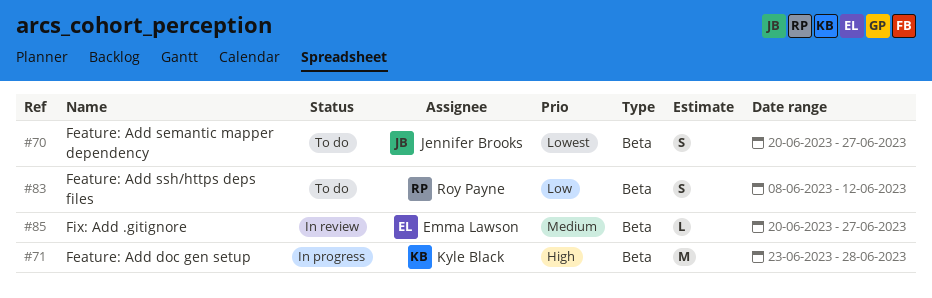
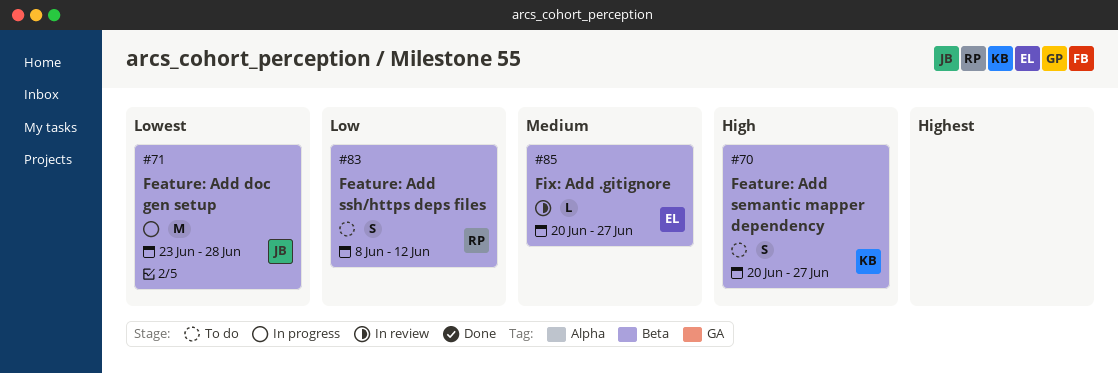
#70, owner: Jennifer Brooks -> Kyle Black
#70, priority: Lowest -> High
#71, owner: Kyle Black -> Jennifer Brooks
#71, priority: High -> Lowest

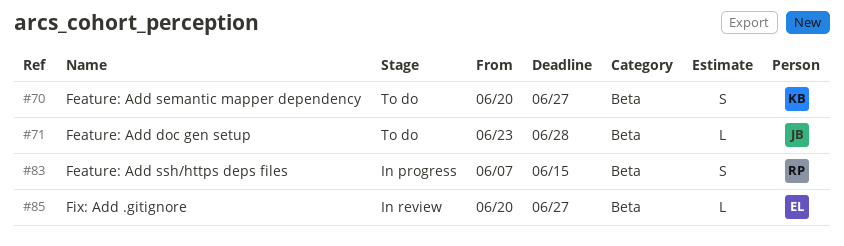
#71, status: In progress -> To do
#71, estimate: M -> L
#83, status: To do -> In progress
#83, start: Jun 8 -> Jun 7
#83, due: Jun 12 -> Jun 15

